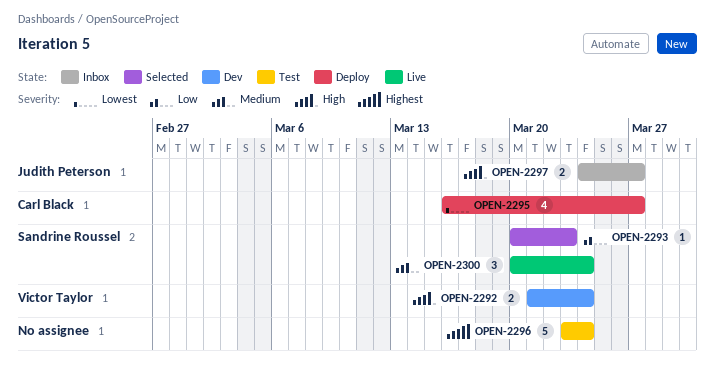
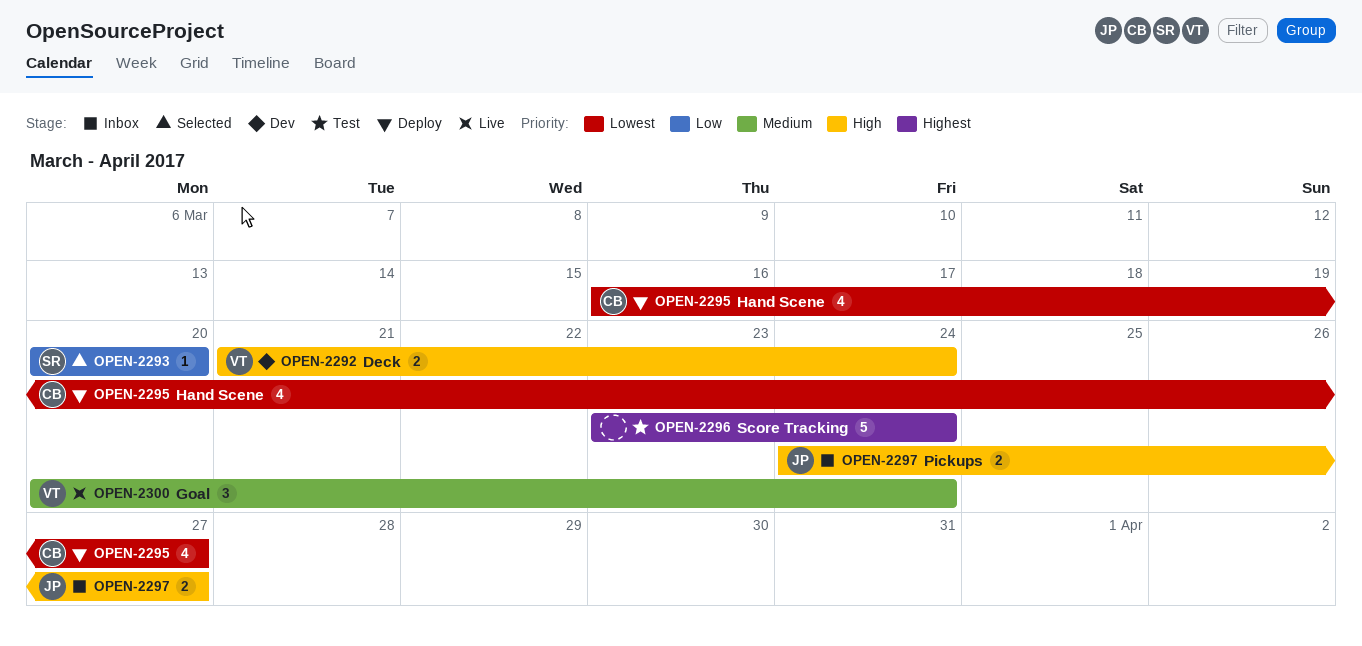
OPEN-2293, due: Mar 23 -> Mar 20
OPEN-2300, owner: Sandrine Roussel -> Victor Taylor

